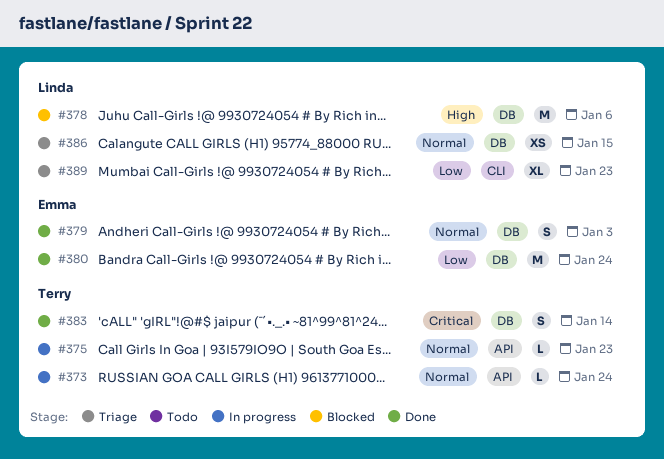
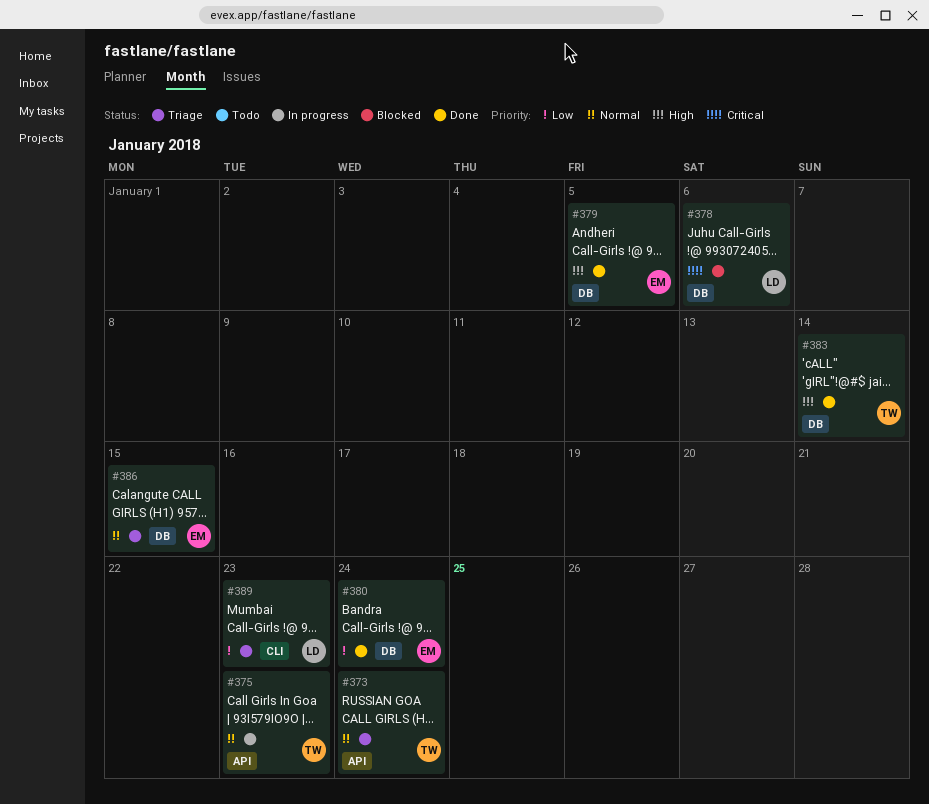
#373, status: In progress -> Triage
#378, priority: High -> Critical
#379, priority: Normal -> High
#379, due: Jan 3 -> Jan 5
#383, priority: Critical -> High
#386, owner: Linda -> Emma

